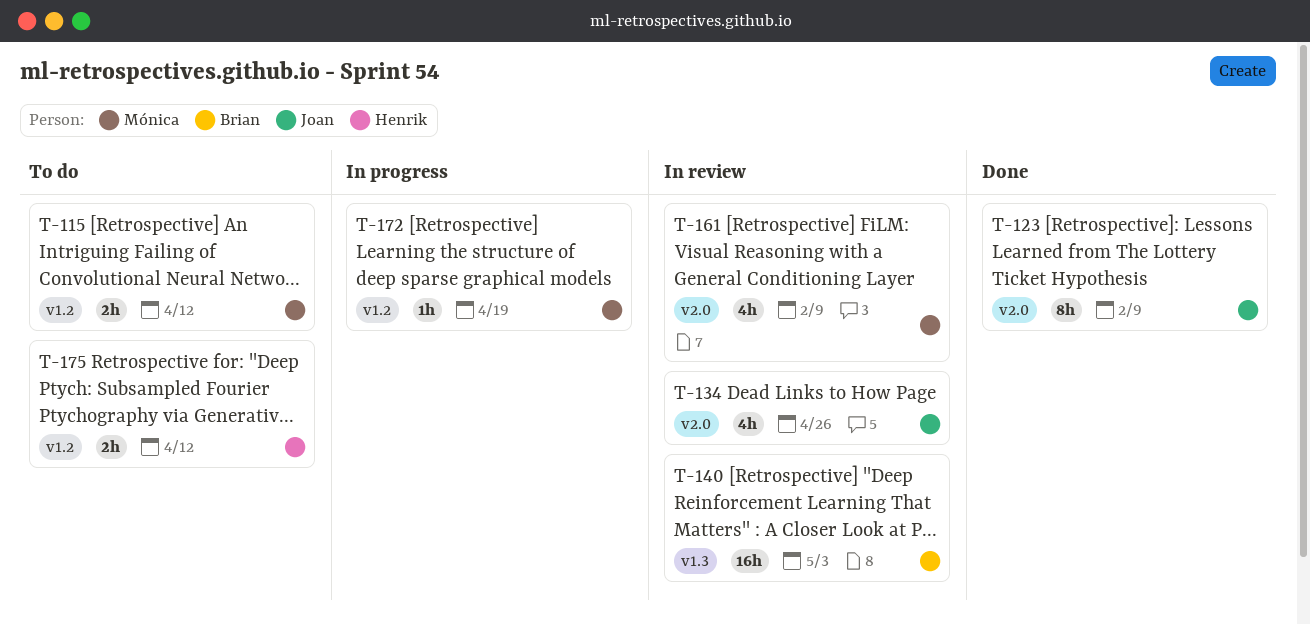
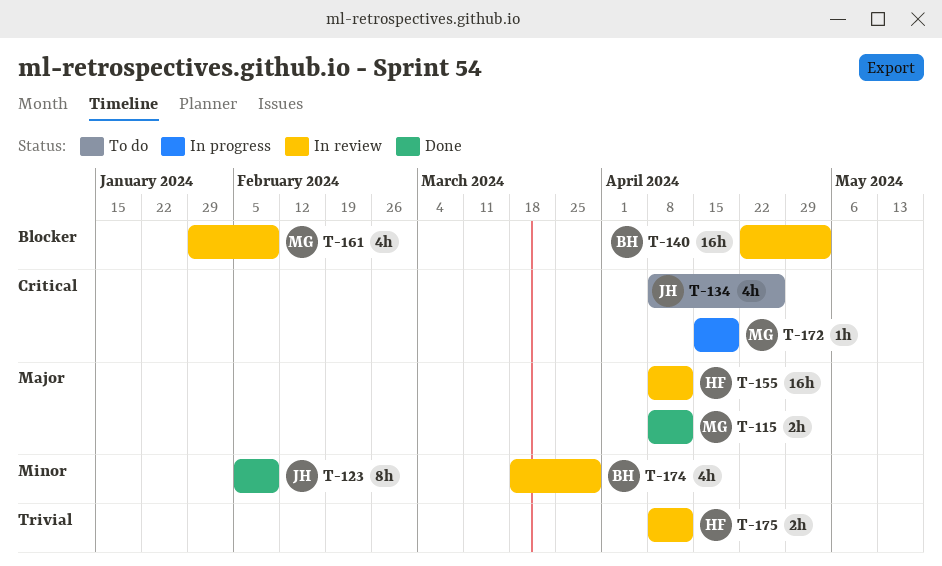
T-115, status: To do -> Done
T-134, status: In review -> To do
T-155: none -> present
T-174: none -> present
T-175, status: To do -> In review

